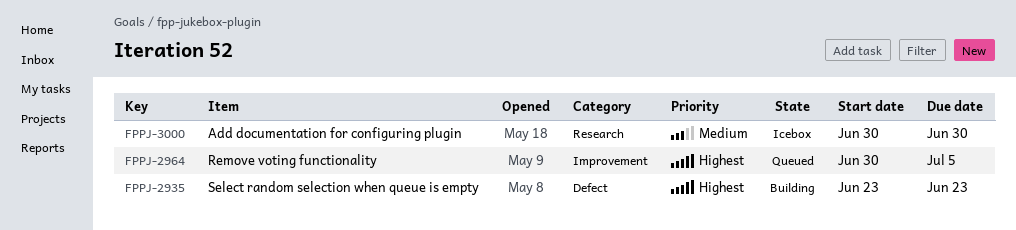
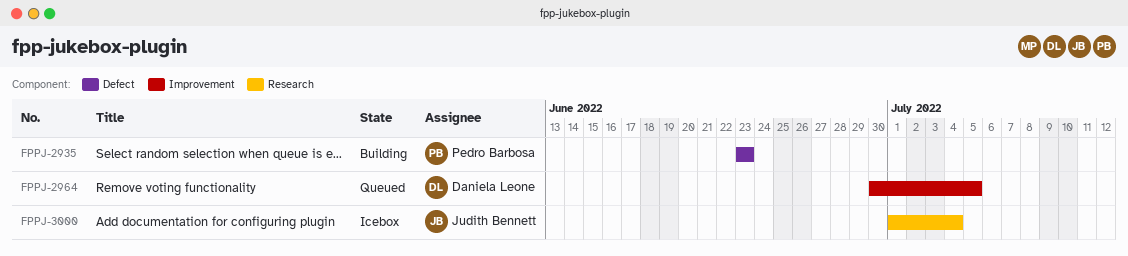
FPPJ-3000, start: Jun 30 -> Jul 1
FPPJ-3000, due: Jun 30 -> Jul 4

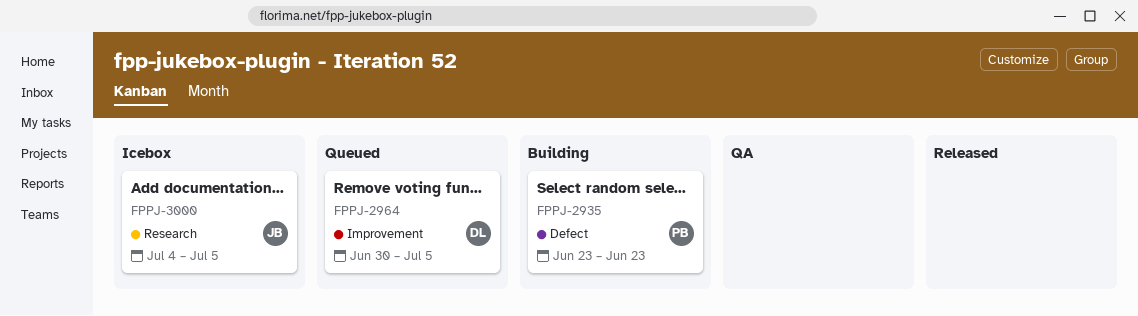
FPPJ-3000, start: Jul 1 -> Jul 4
FPPJ-3000, due: Jul 4 -> Jul 5

